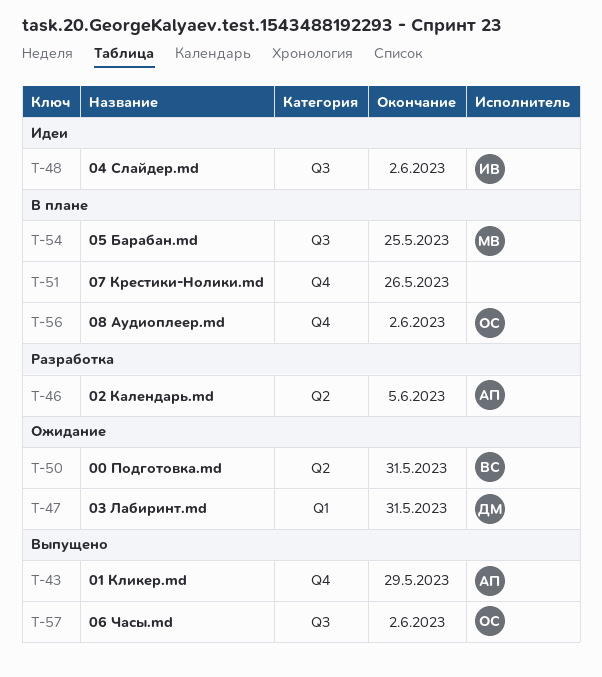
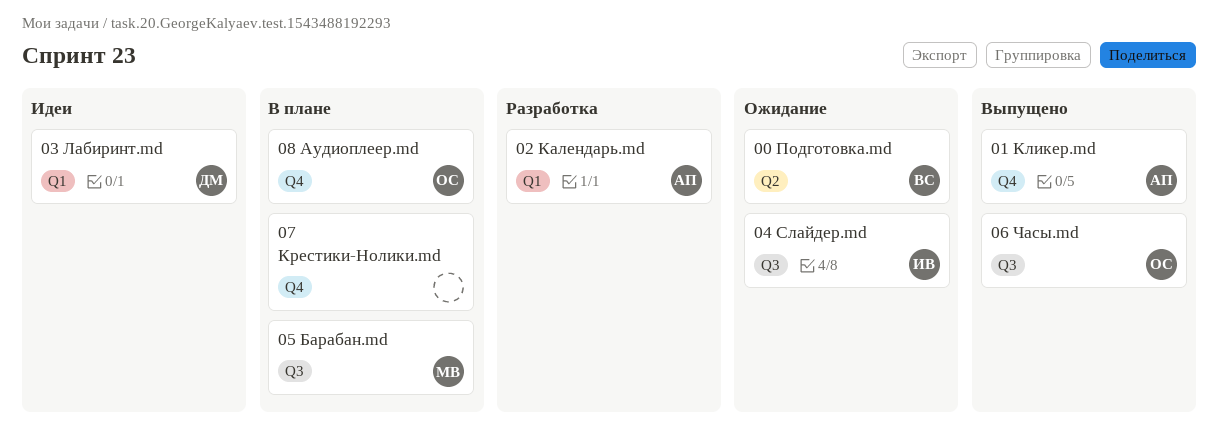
02 Календарь.md, label: Q2 -> Q1
03 Лабиринт.md, status: Ожидание -> Идеи
04 Слайдер.md, status: Идеи -> Ожидание

